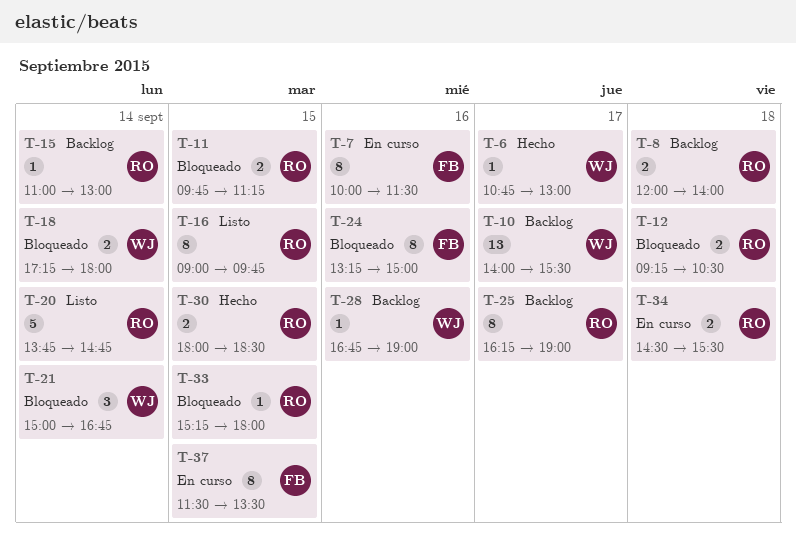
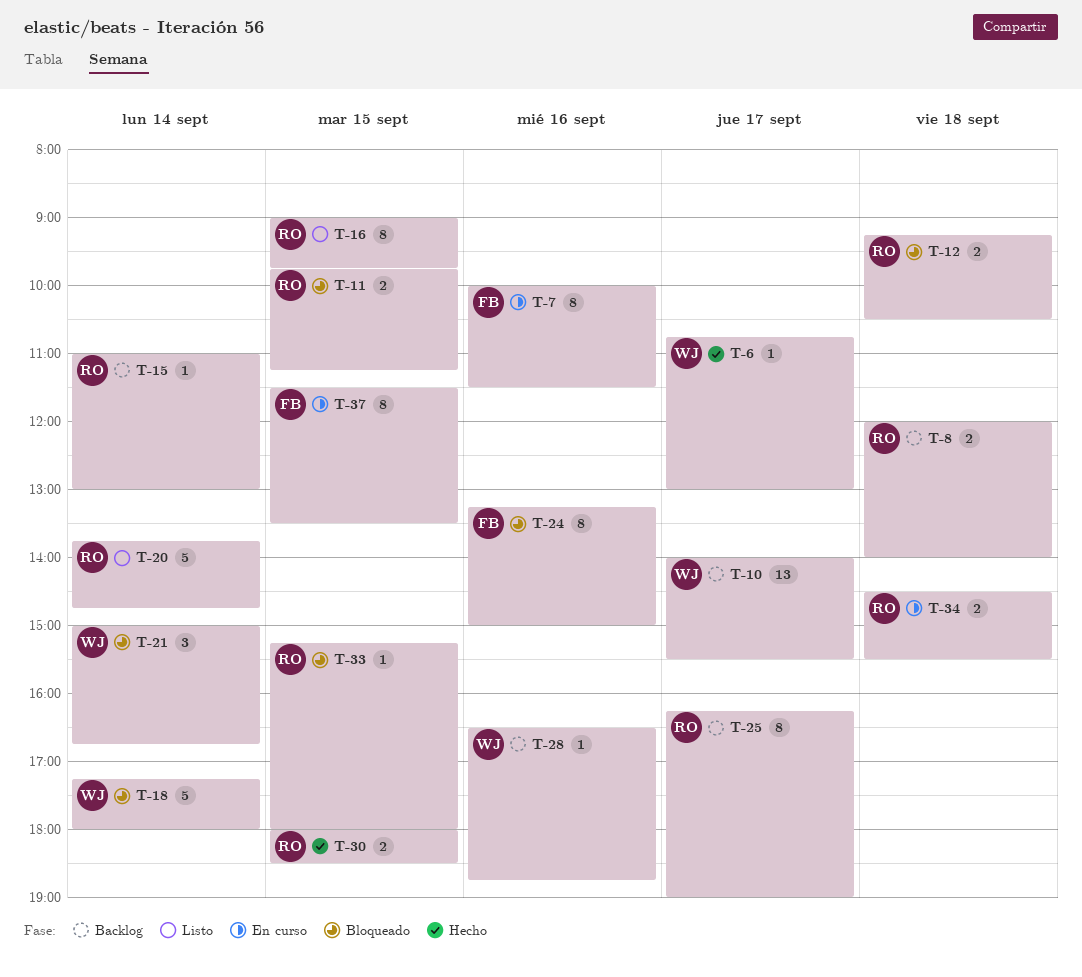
T-18, estimate: 2 -> 5
T-28, begins: 16:45 -> 16:30
T-28, ends: 19:00 -> 18:45

